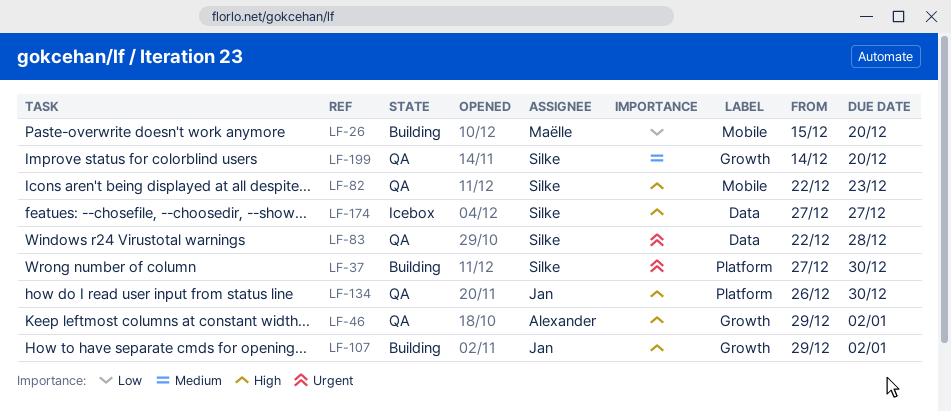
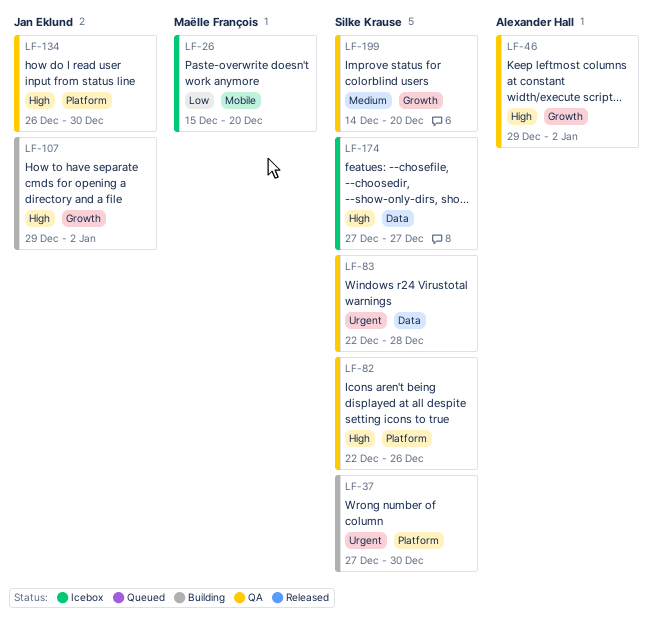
LF-26, status: Building -> Icebox
LF-82, label: Mobile -> Platform
LF-82, due: Dec 23 -> Dec 26

